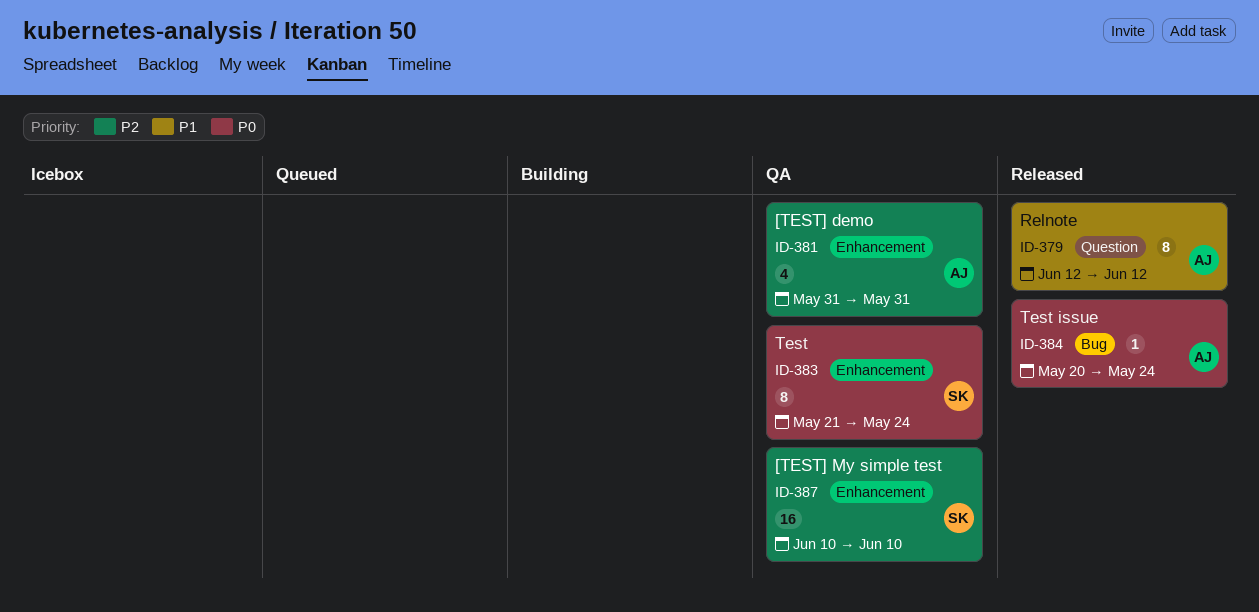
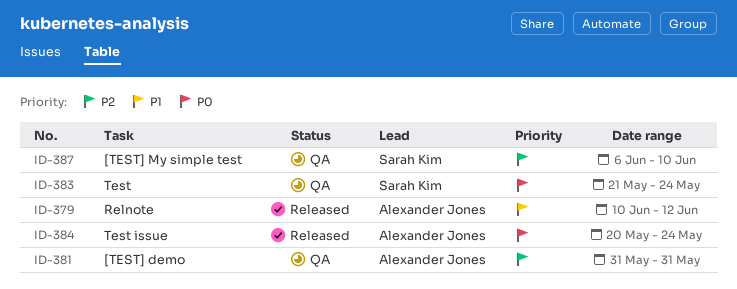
ID-379, start: Jun 12 -> Jun 10
ID-387, start: Jun 10 -> Jun 6

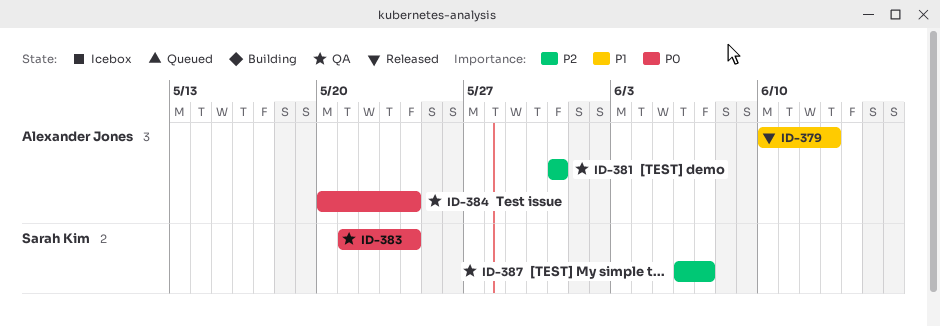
ID-379, due: Jun 12 -> Jun 13
ID-384, status: Released -> QA
ID-387, due: Jun 10 -> Jun 7

